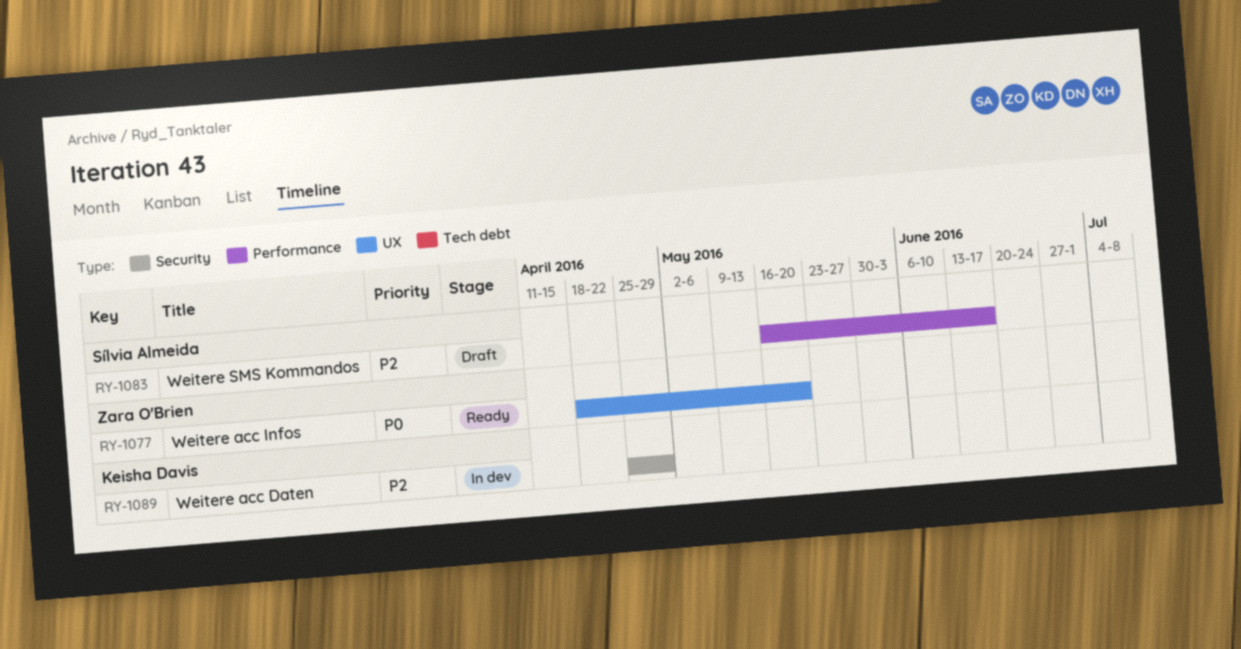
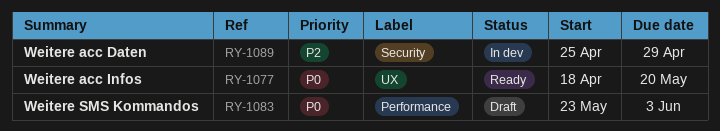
RY-1083, priority: P2 -> P0
RY-1083, start: May 16 -> May 23
RY-1083, due: Jun 17 -> Jun 3

